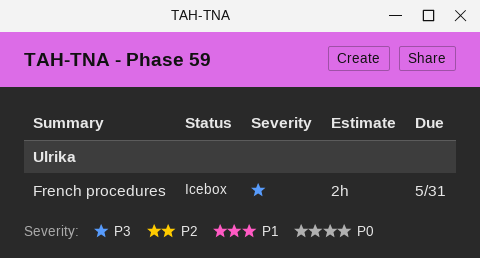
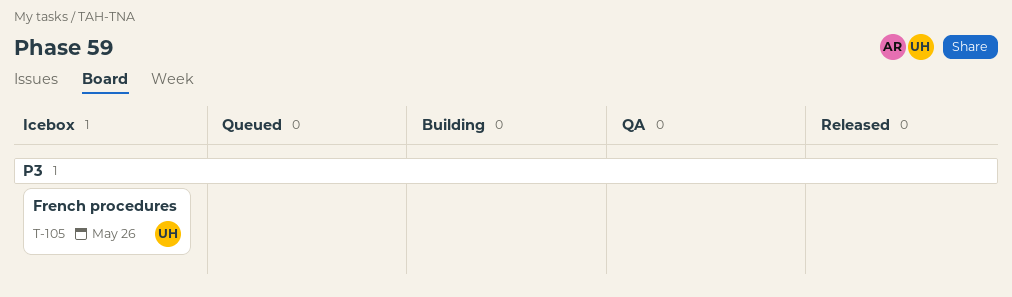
French procedures, due: May 31 -> May 26

